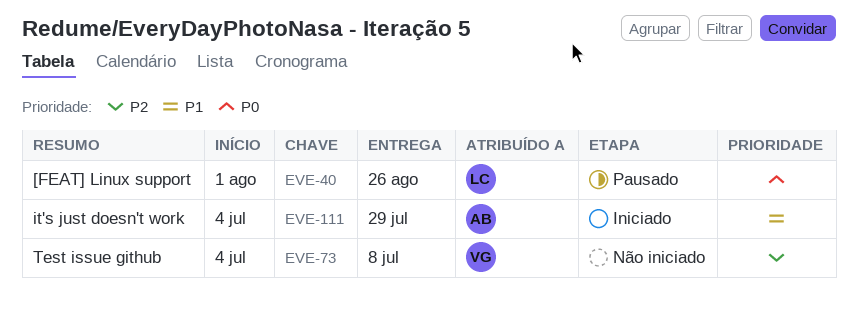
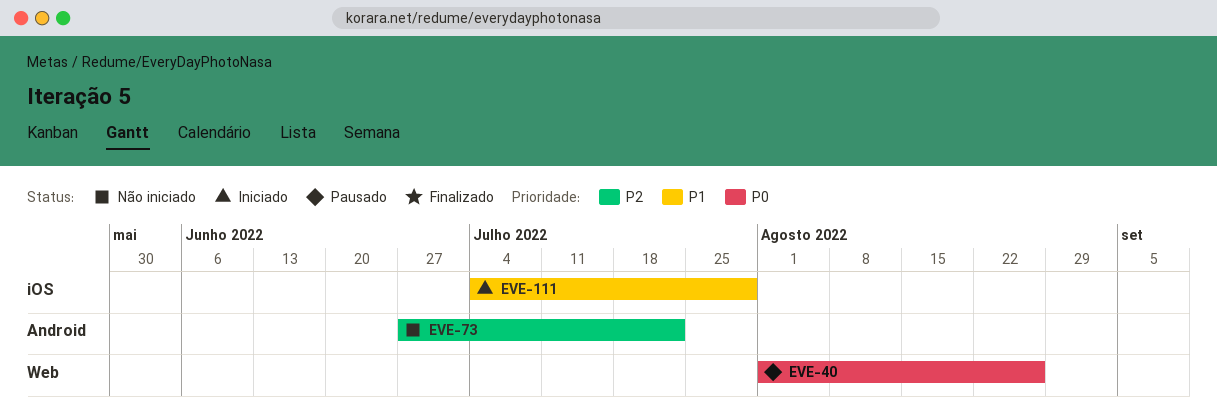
EVE-73, start: Jul 4 -> Jun 27
EVE-73, due: Jul 8 -> Jul 22

